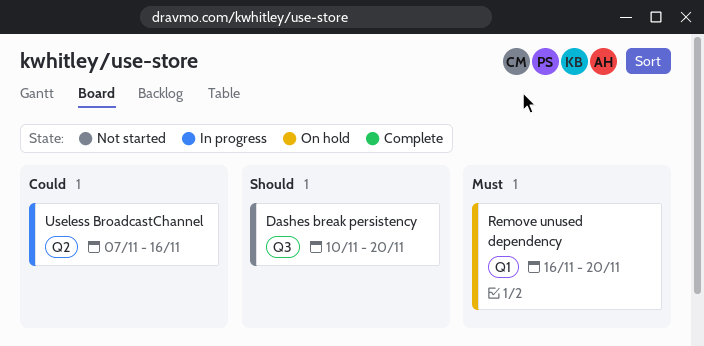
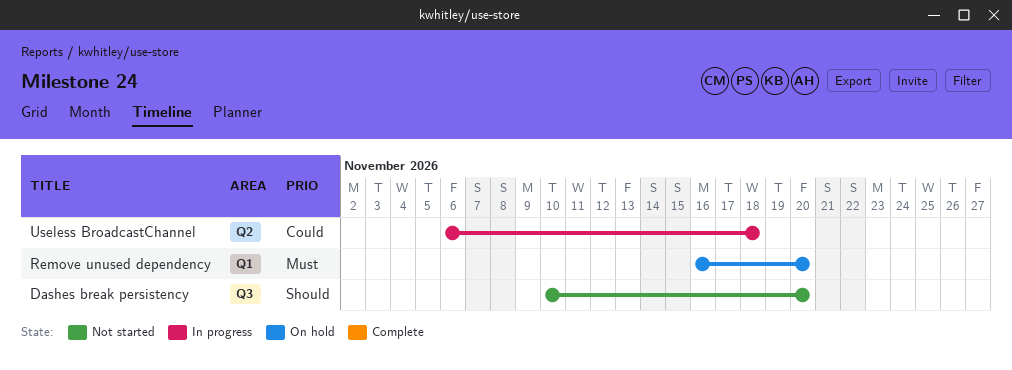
Useless BroadcastChannel, start: Nov 7 -> Nov 6
Useless BroadcastChannel, due: Nov 16 -> Nov 18

